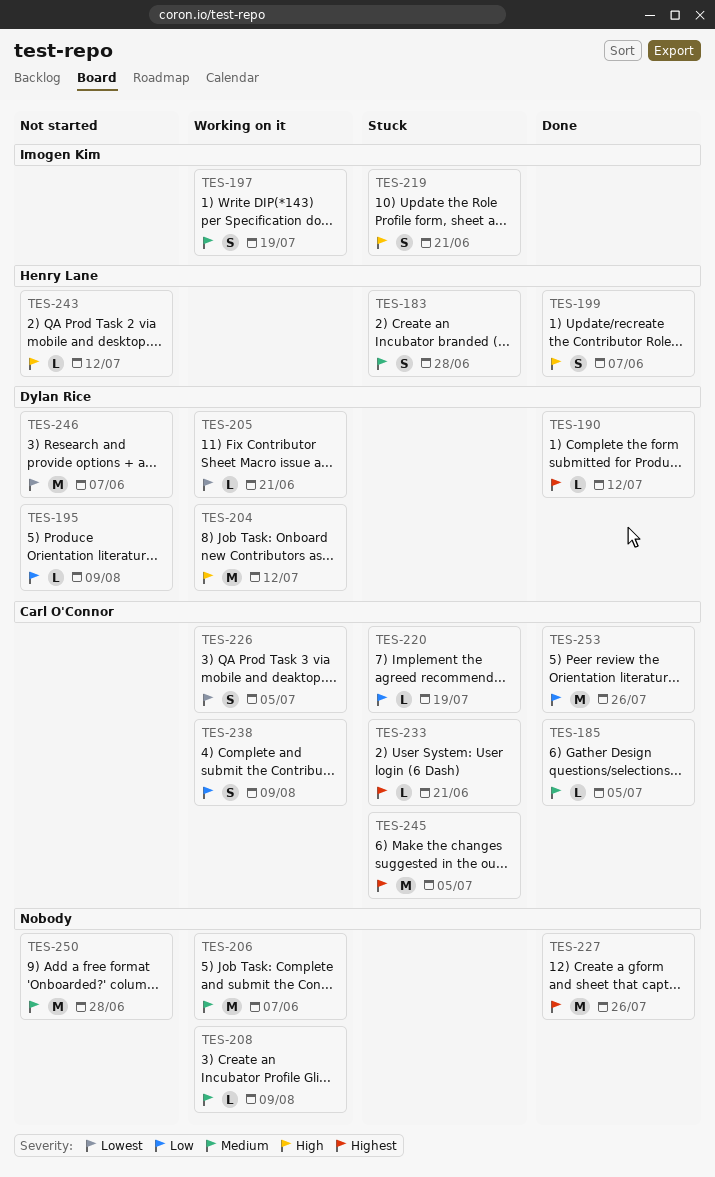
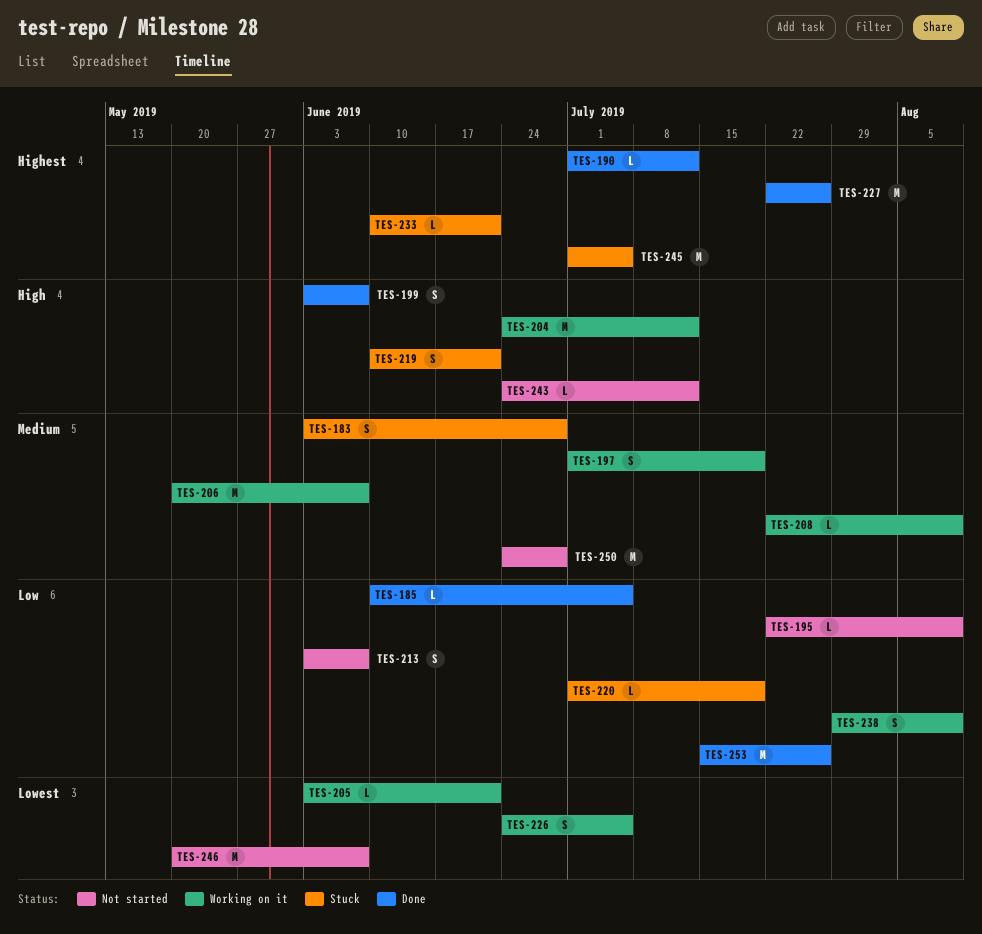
TES-185, priority: Medium -> Low
TES-213: none -> present

